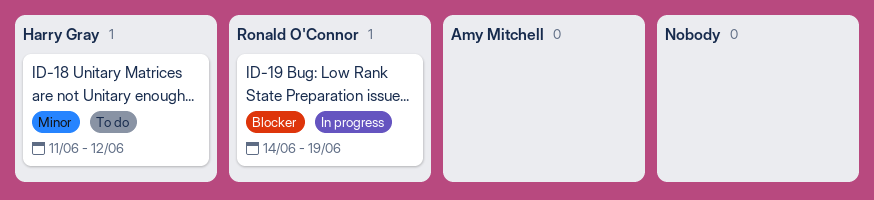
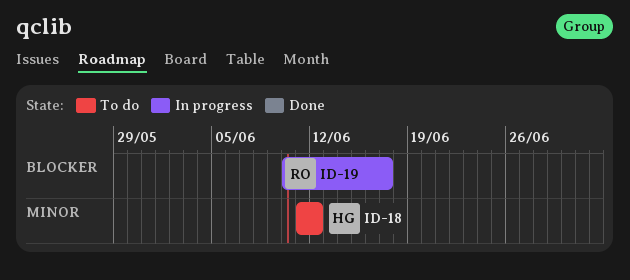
ID-19, start: Jun 14 -> Jun 10
ID-19, due: Jun 19 -> Jun 17

